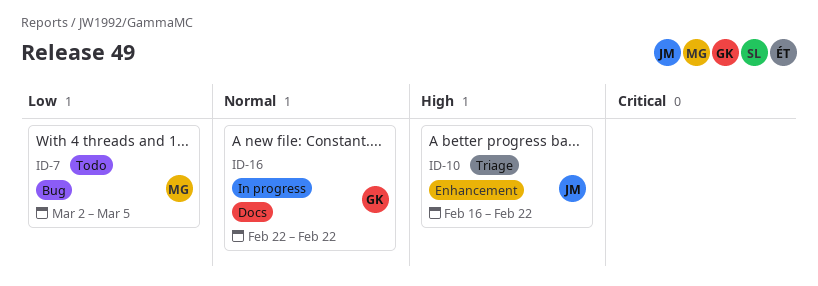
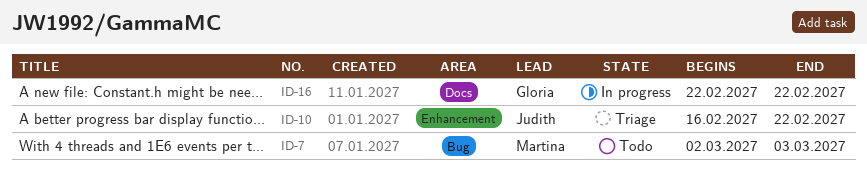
ID-7, due: Mar 5 -> Mar 3

